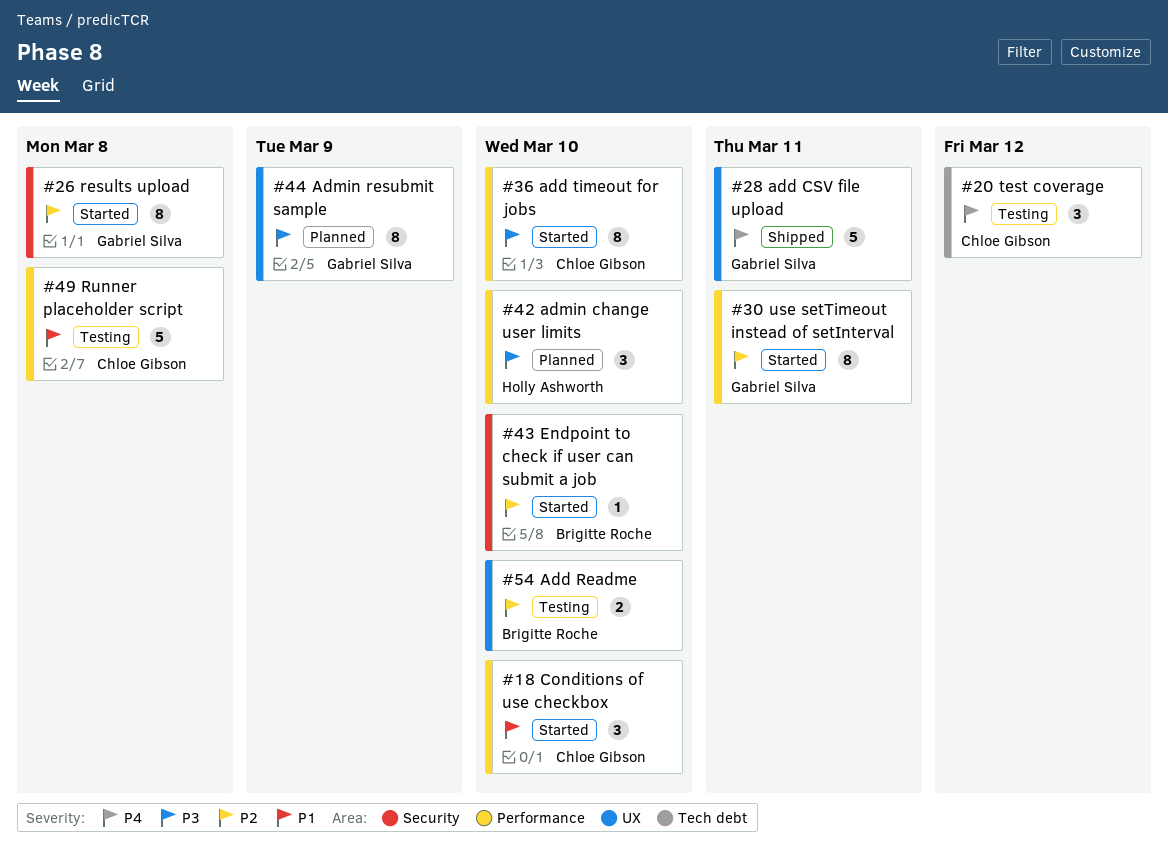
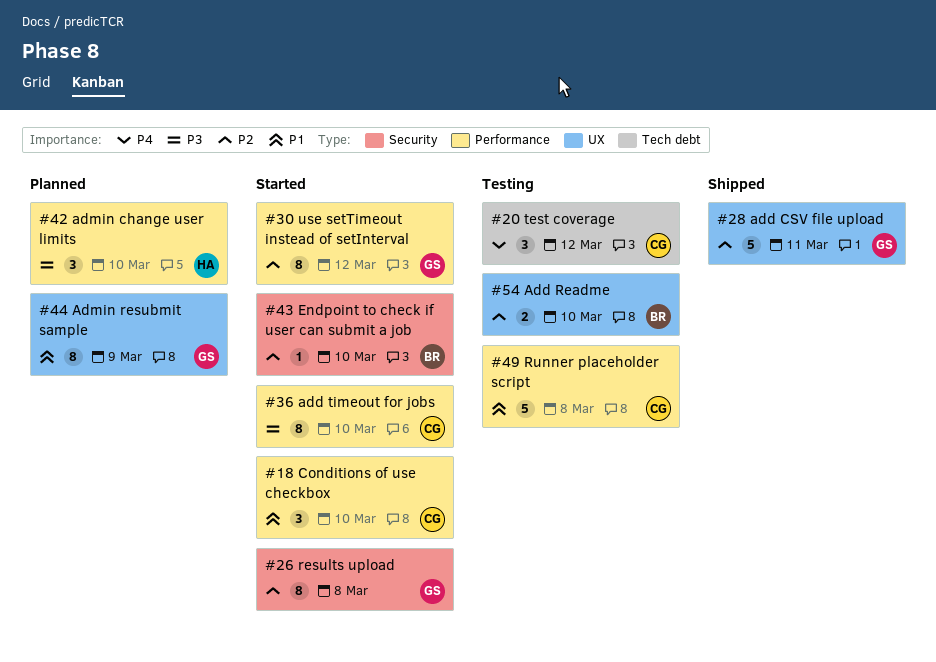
#28, priority: P4 -> P2
#30, due: Mar 11 -> Mar 12
#44, priority: P3 -> P1

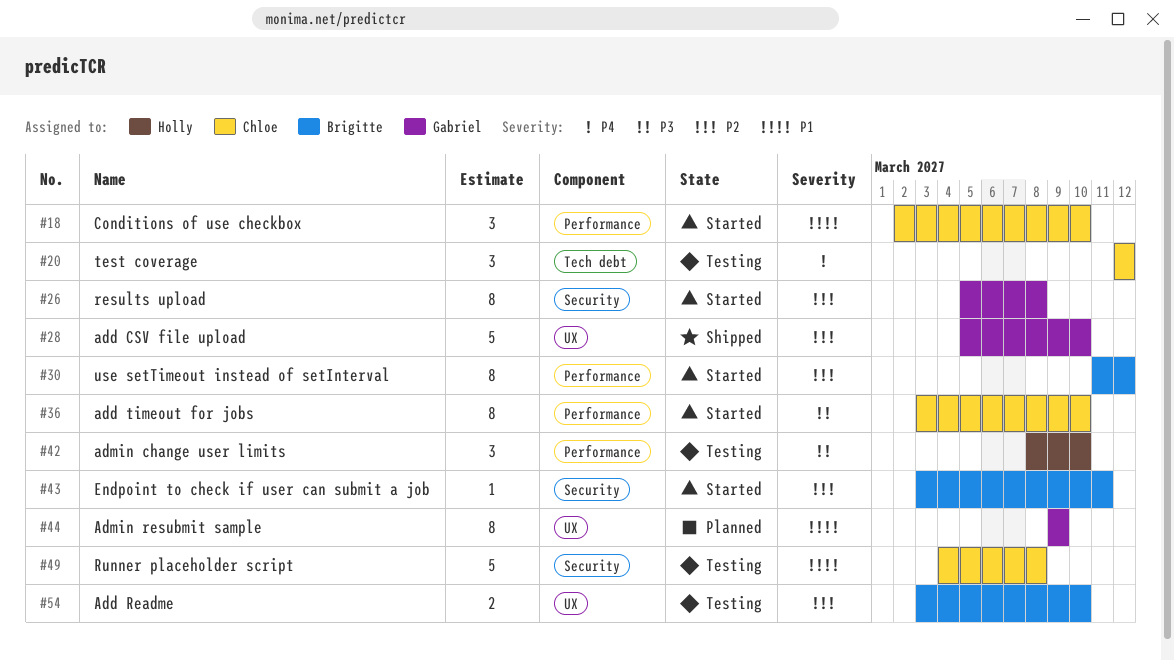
#28, due: Mar 11 -> Mar 10
#30, owner: Gabriel -> Brigitte
#42, status: Planned -> Testing
#43, due: Mar 10 -> Mar 11
#49, label: Performance -> Security

